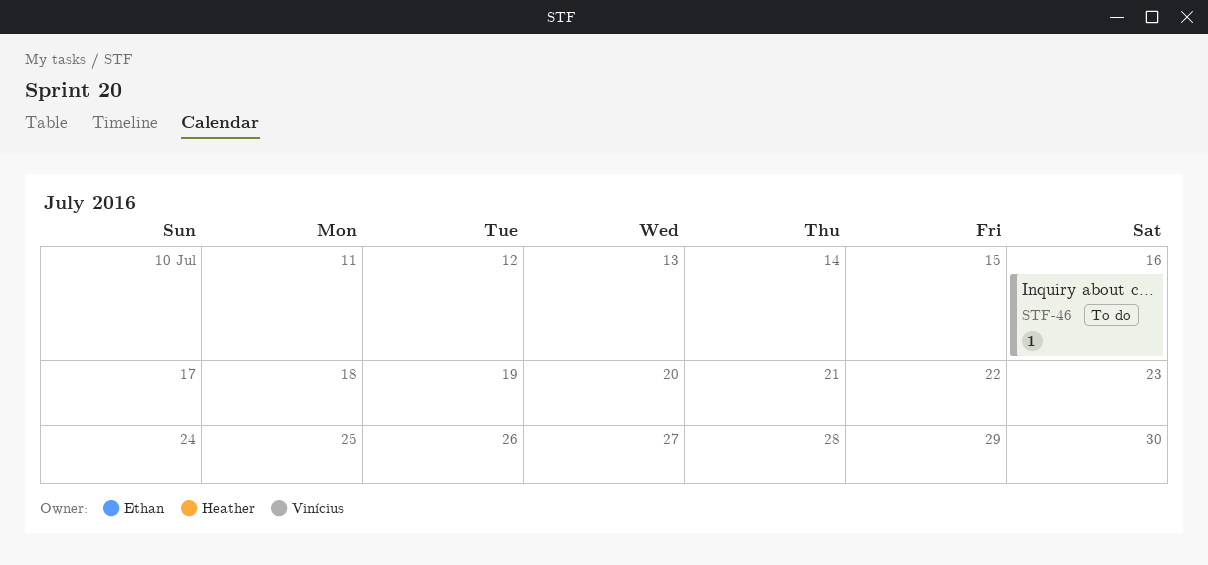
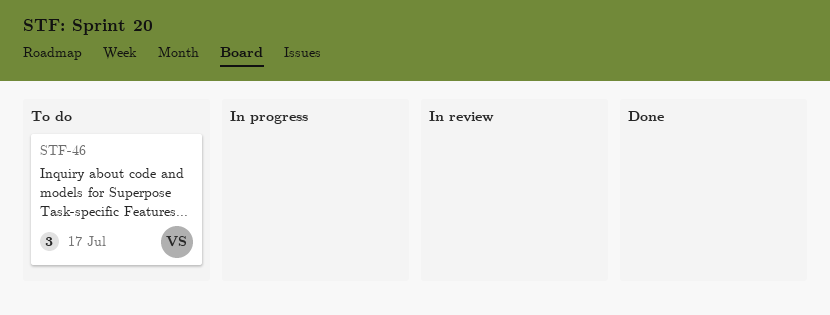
STF-46, estimate: 1 -> 3
STF-46, due: Jul 16 -> Jul 17

